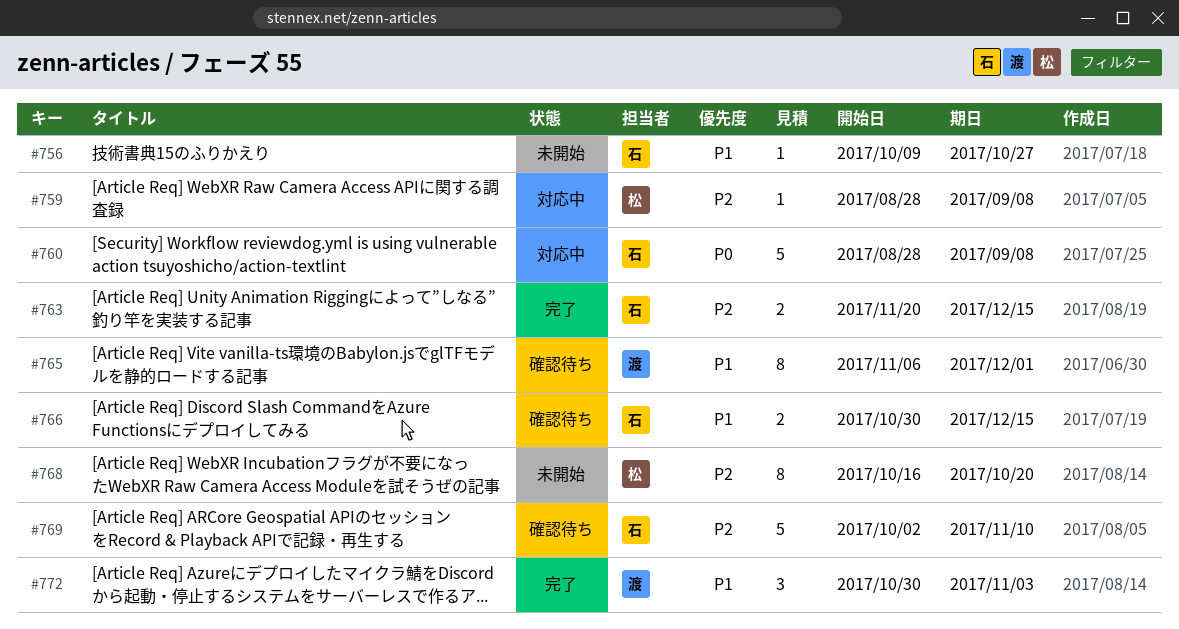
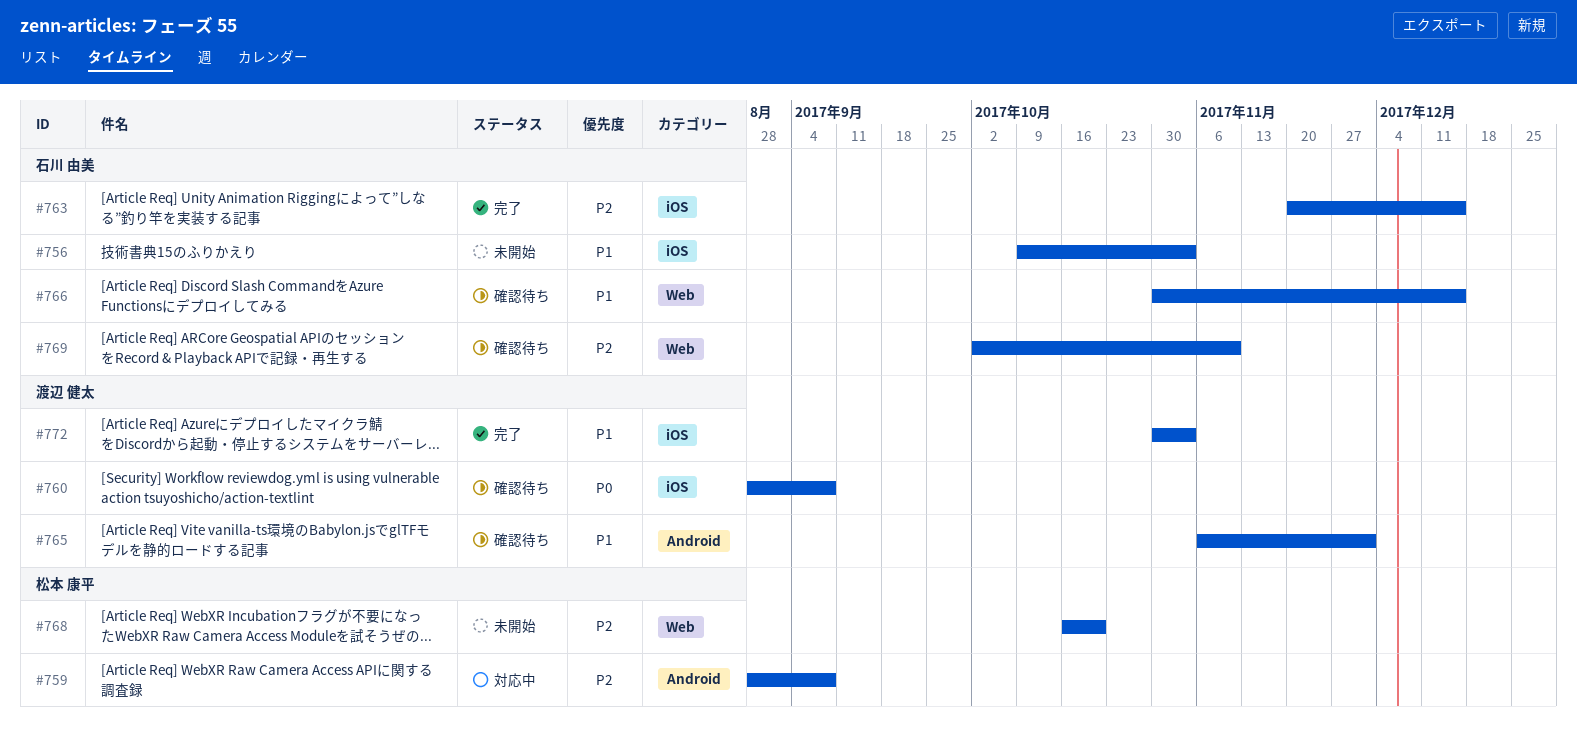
#756, due: Oct 27 -> Nov 3
#760, status: 対応中 -> 確認待ち
#760, owner: 石川 由美 -> 渡辺 健太

